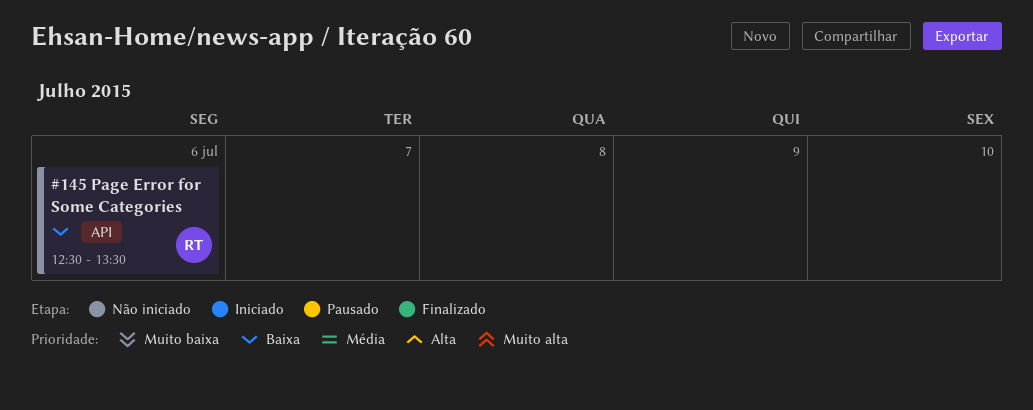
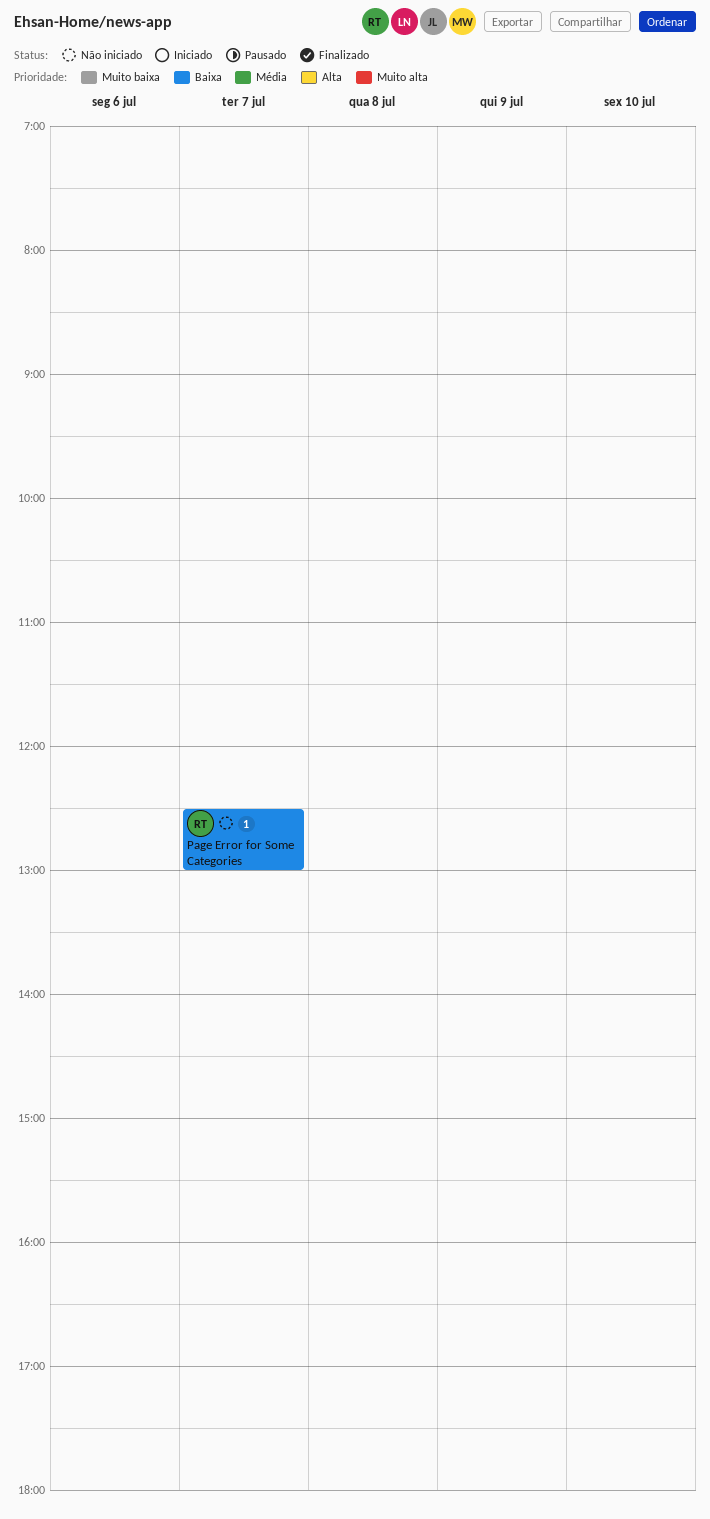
Page Error for Some Categories, day: Jul 6 -> Jul 7
Page Error for Some Categories, ends: 13:30 -> 13:00

